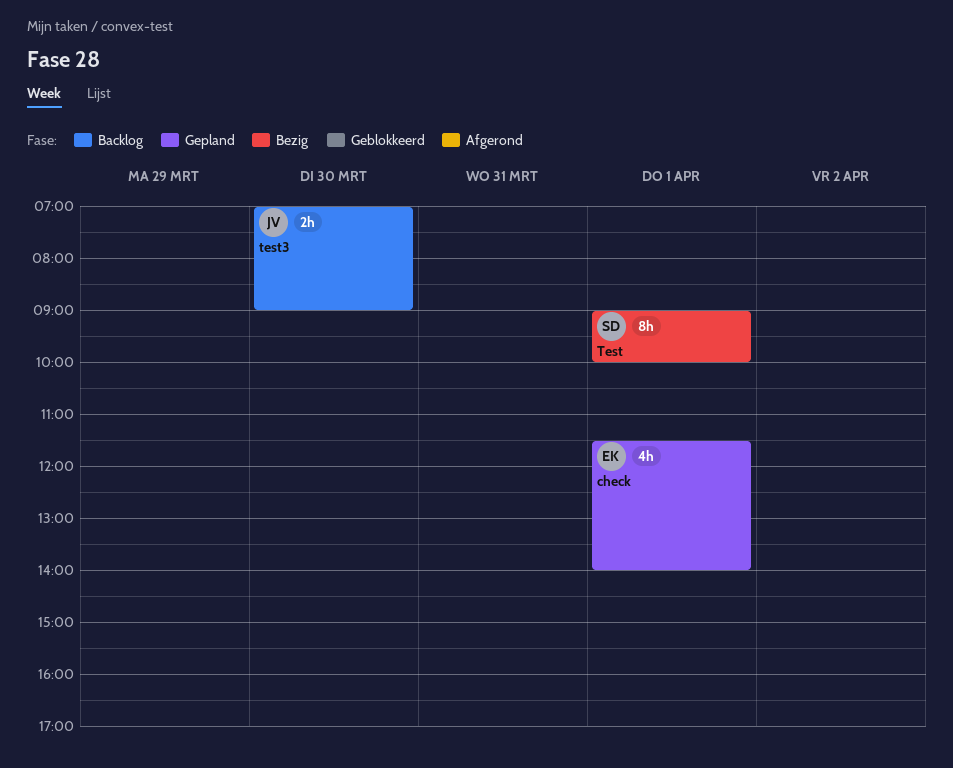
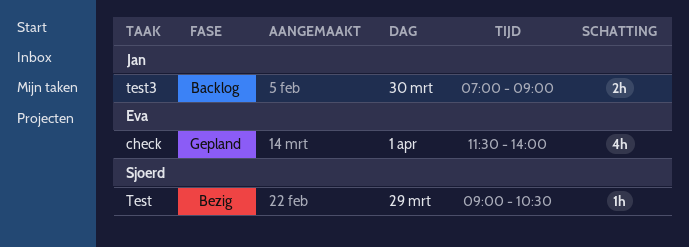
Test, estimate: 8h -> 1h
Test, day: Apr 1 -> Mar 29
Test, ends: 10:00 -> 10:30

